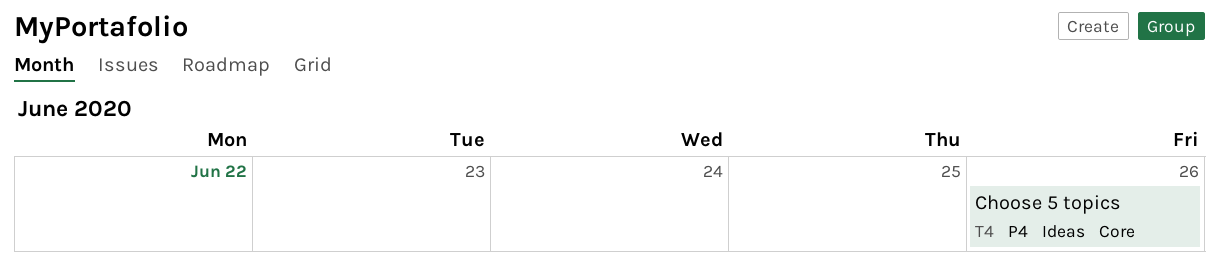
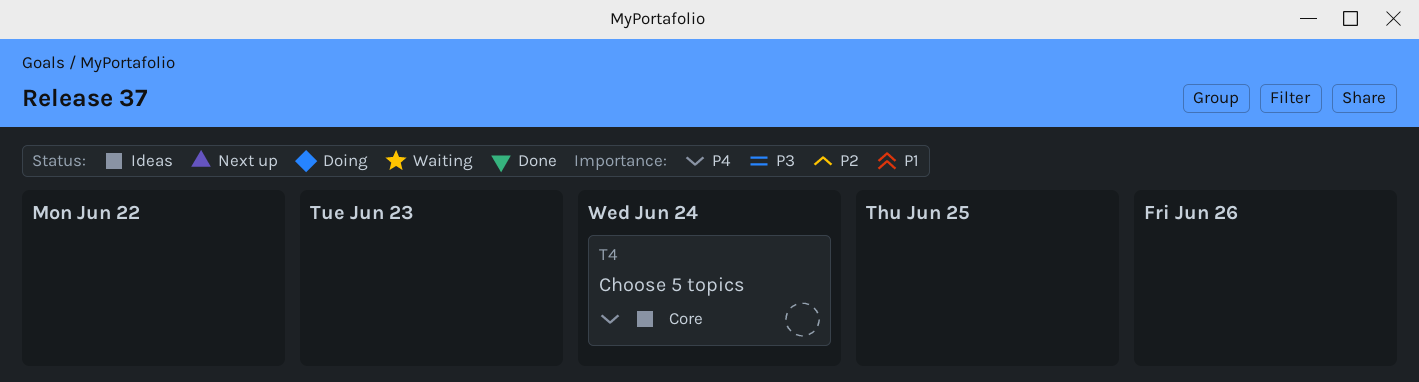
T4, due: Jun 26 -> Jun 24

